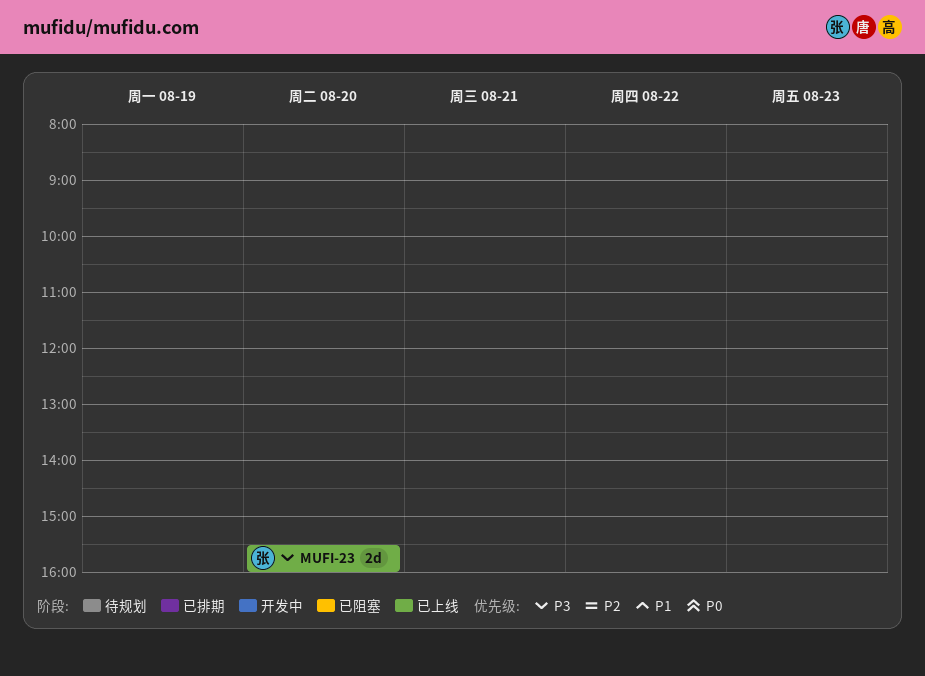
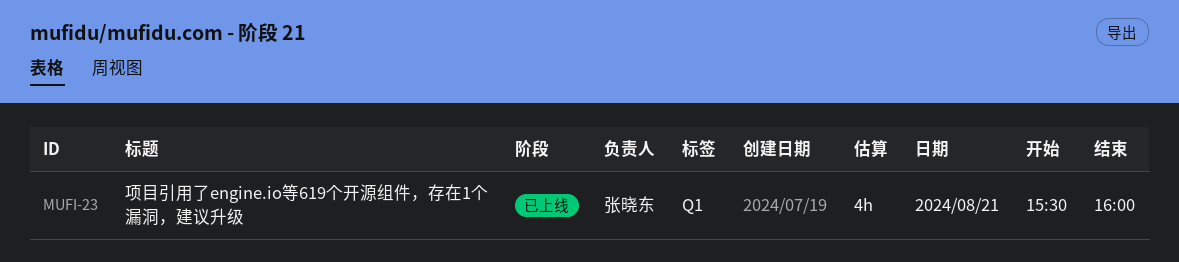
MUFI-23, estimate: 2d -> 4h
MUFI-23, day: Aug 20 -> Aug 21

